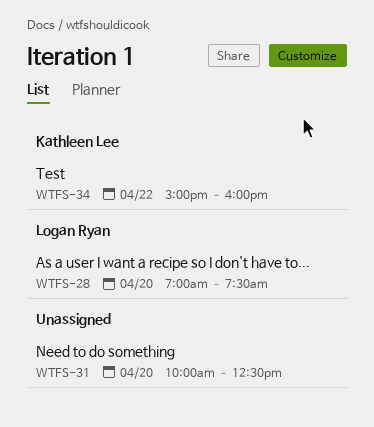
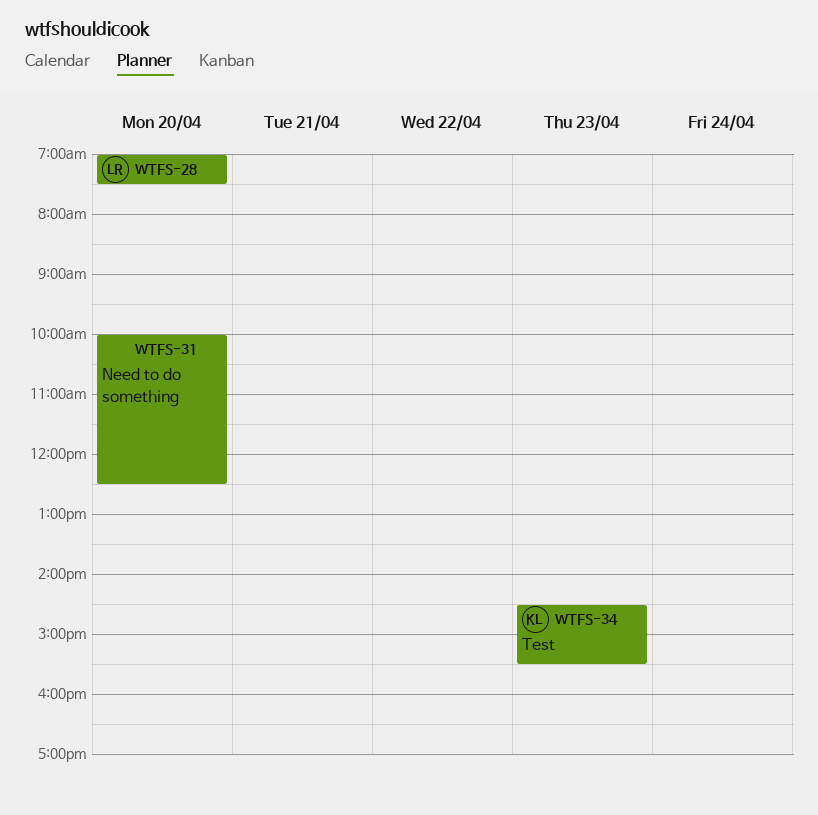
WTFS-34, day: Apr 22 -> Apr 23
WTFS-34, begins: 15:00 -> 14:30
WTFS-34, ends: 16:00 -> 15:30

